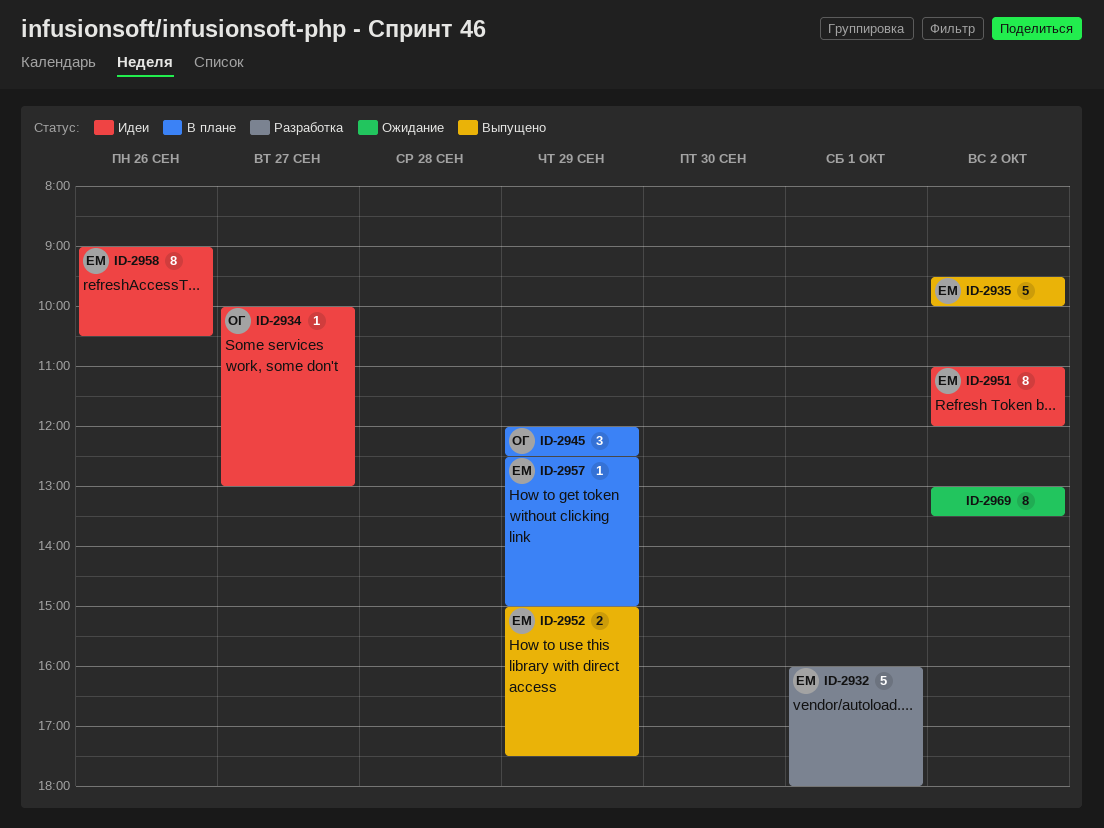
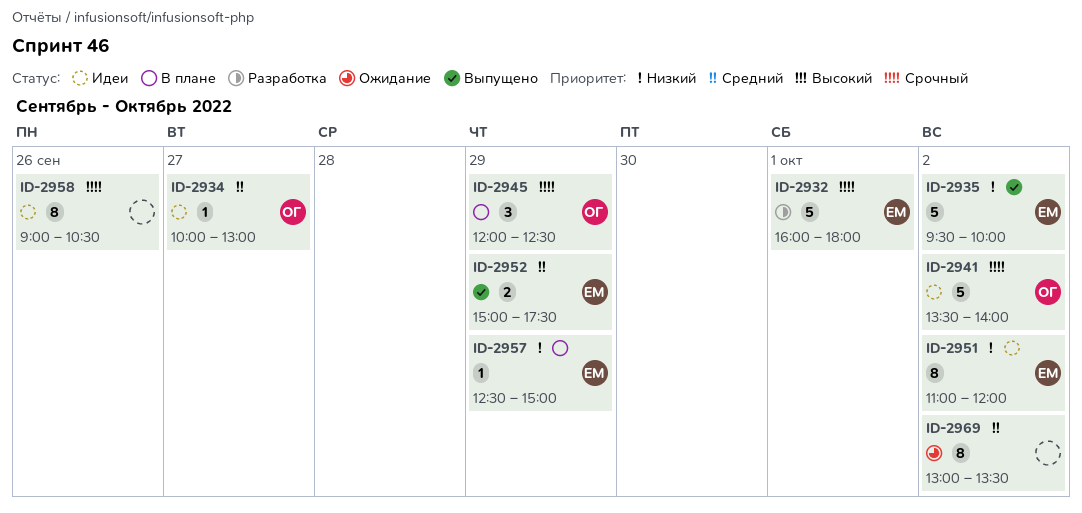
ID-2941: none -> present
ID-2958, owner: ЕМ -> none

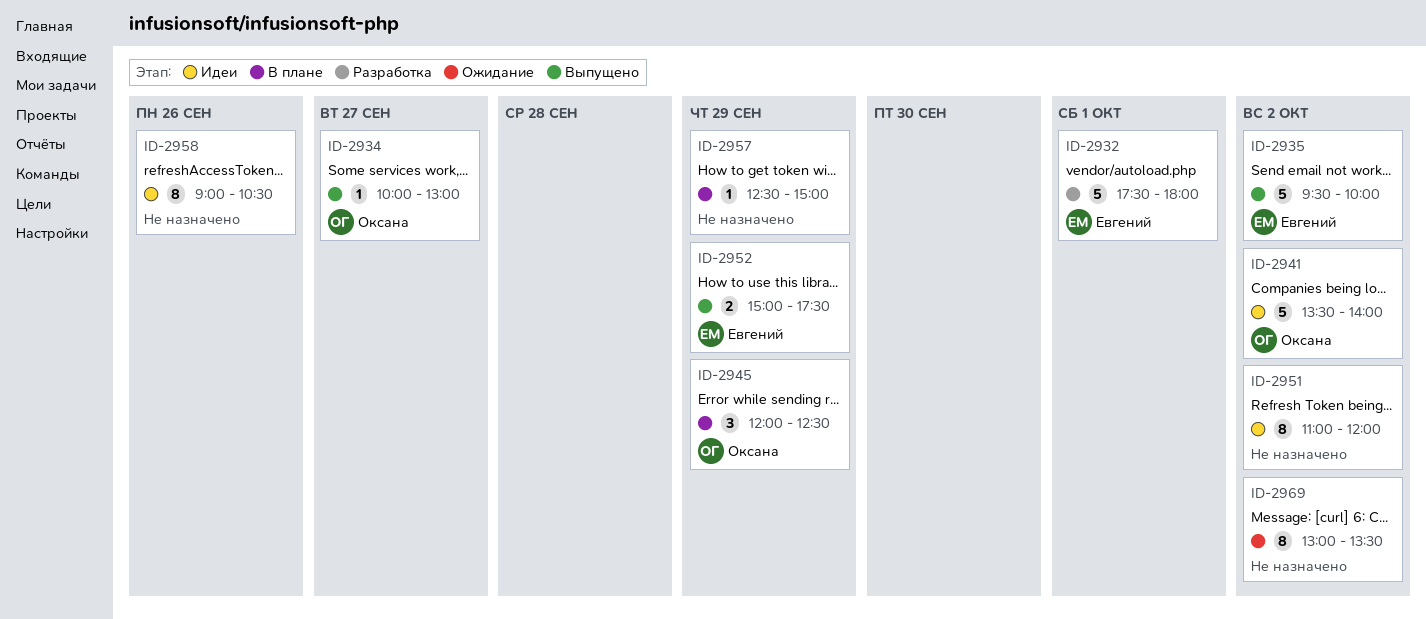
ID-2932, begins: 16:00 -> 17:30
ID-2934, status: Идеи -> Выпущено
ID-2951, owner: Евгений -> none
ID-2957, owner: Евгений -> none

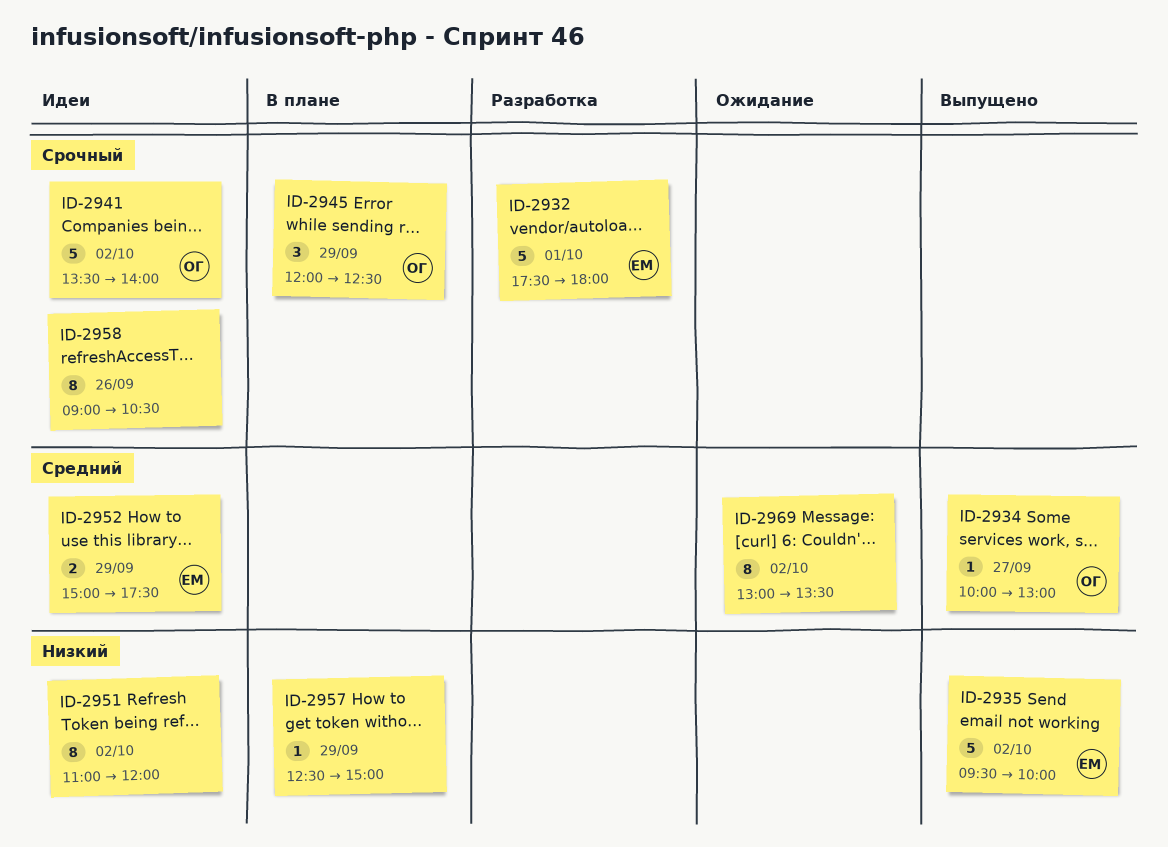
ID-2952, status: Выпущено -> Идеи

